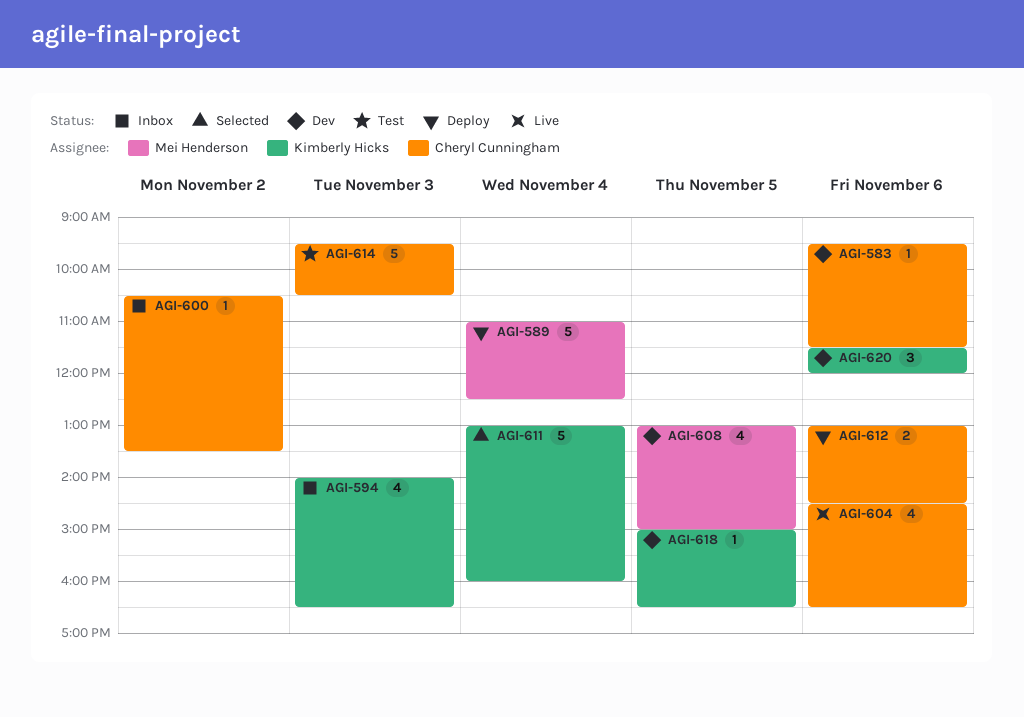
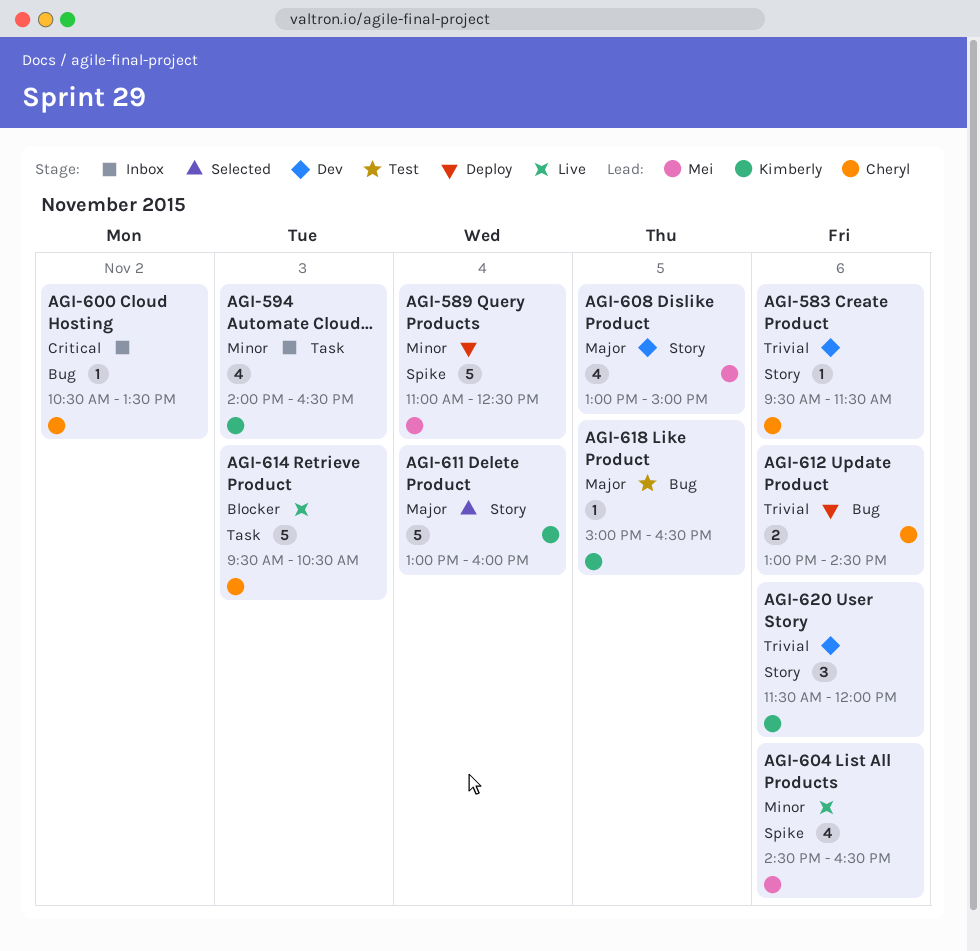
AGI-604, owner: Cheryl Cunningham -> Mei Henderson
AGI-614, status: Test -> Live
AGI-618, status: Dev -> Test

